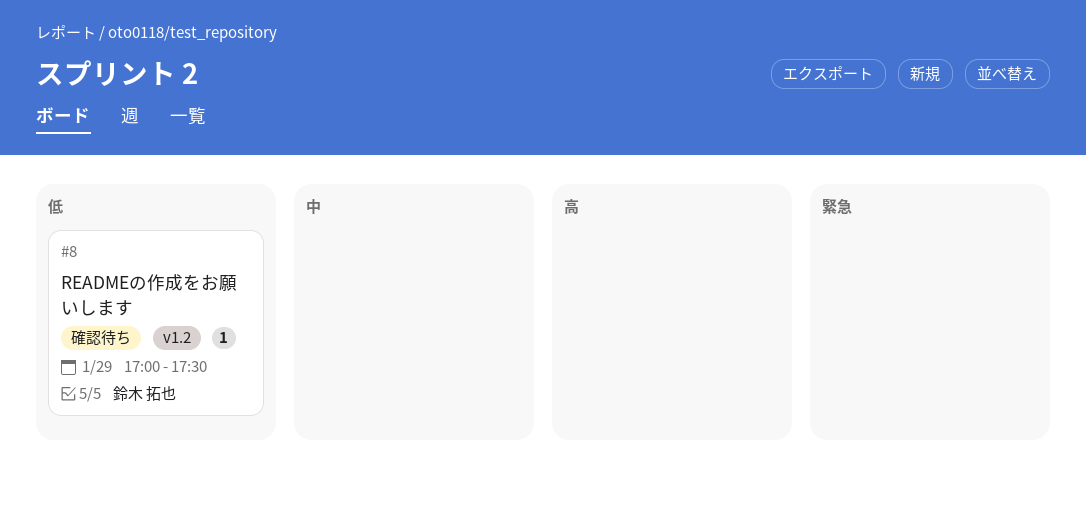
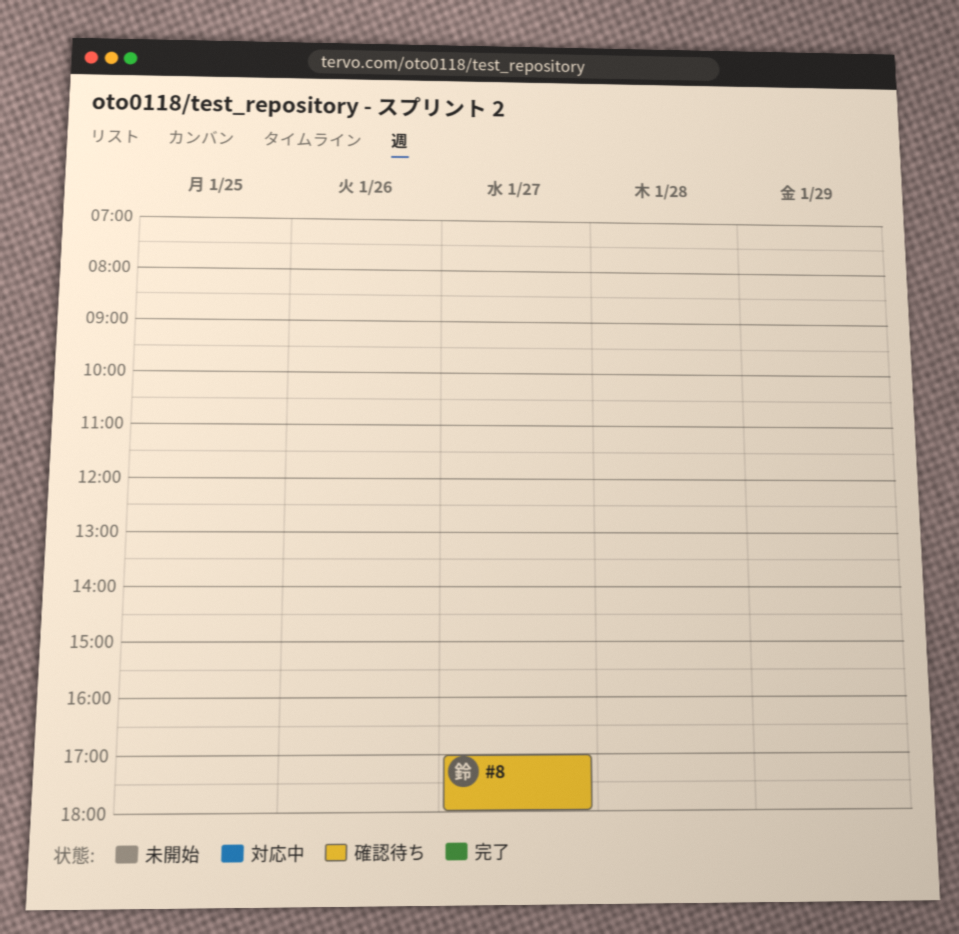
#8, day: Jan 29 -> Jan 27
#8, ends: 17:30 -> 18:00

